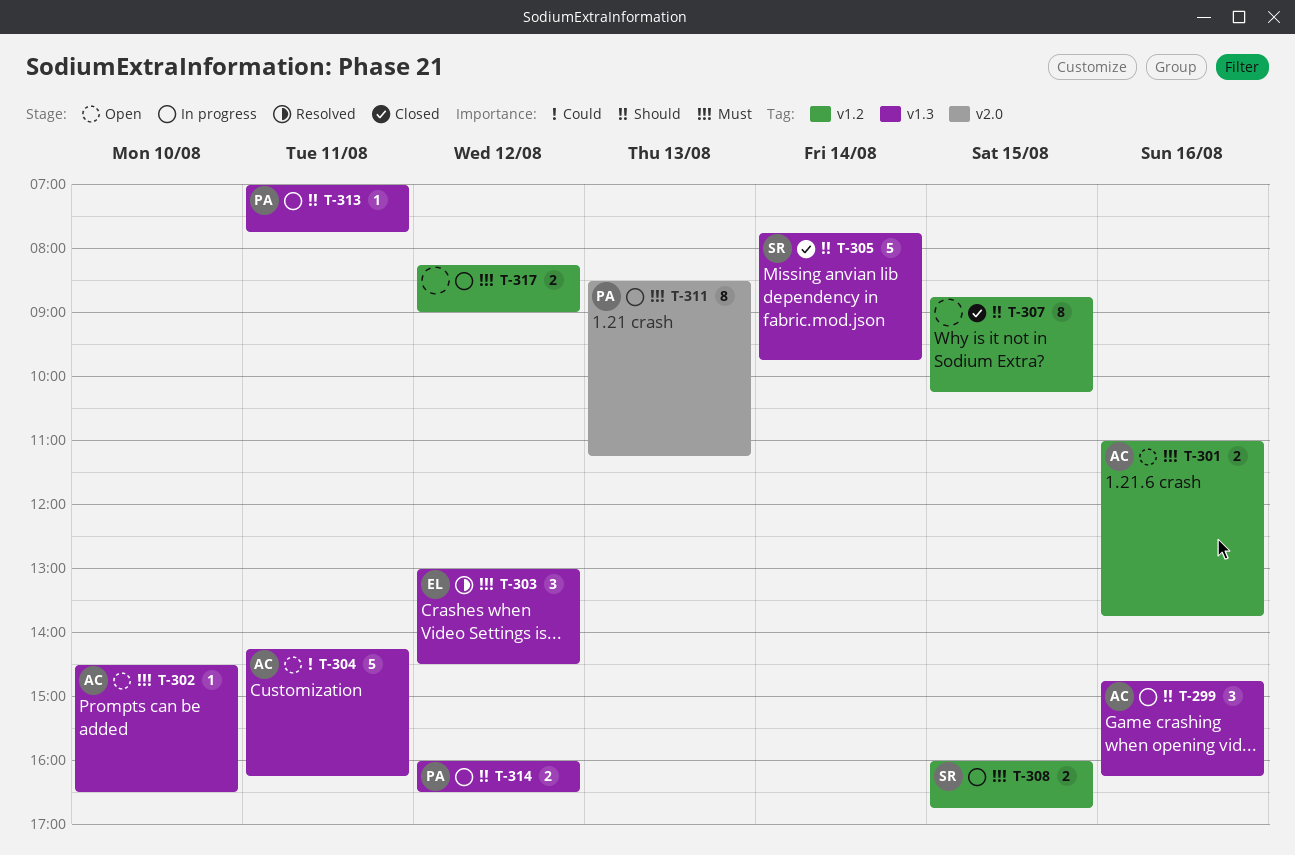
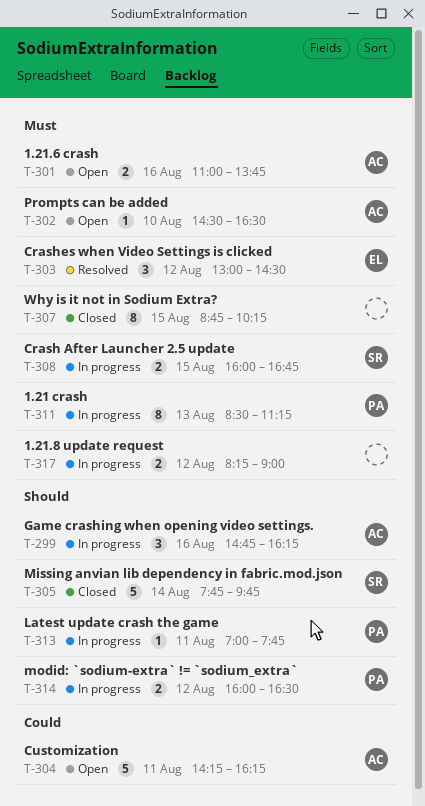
T-307, priority: Should -> Must

